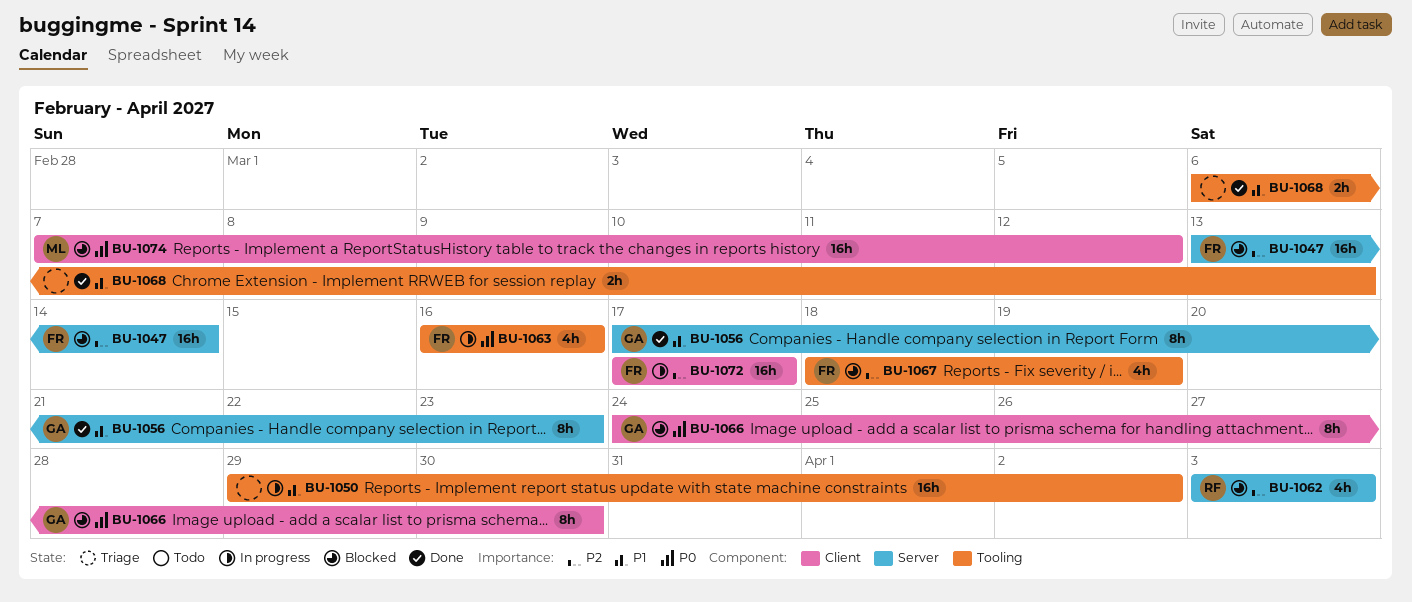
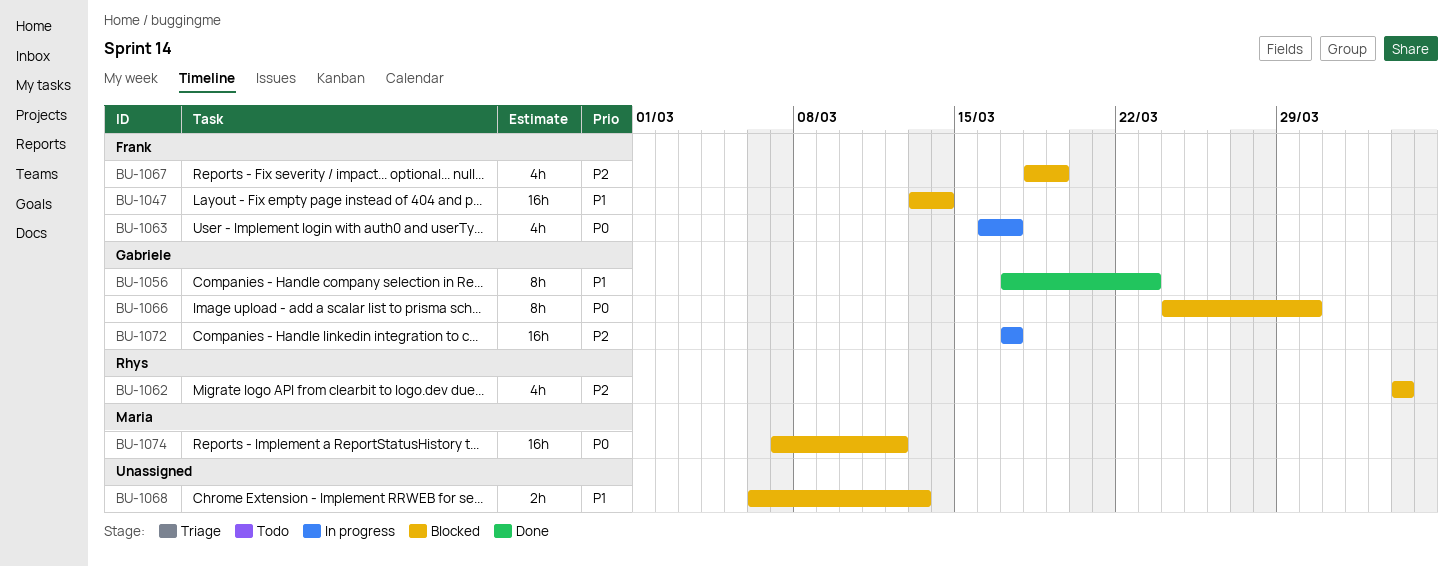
BU-1047, priority: P2 -> P1
BU-1050: present -> none
BU-1063, due: Mar 16 -> Mar 17
BU-1068, status: Done -> Blocked
BU-1072, owner: Frank -> Gabriele

